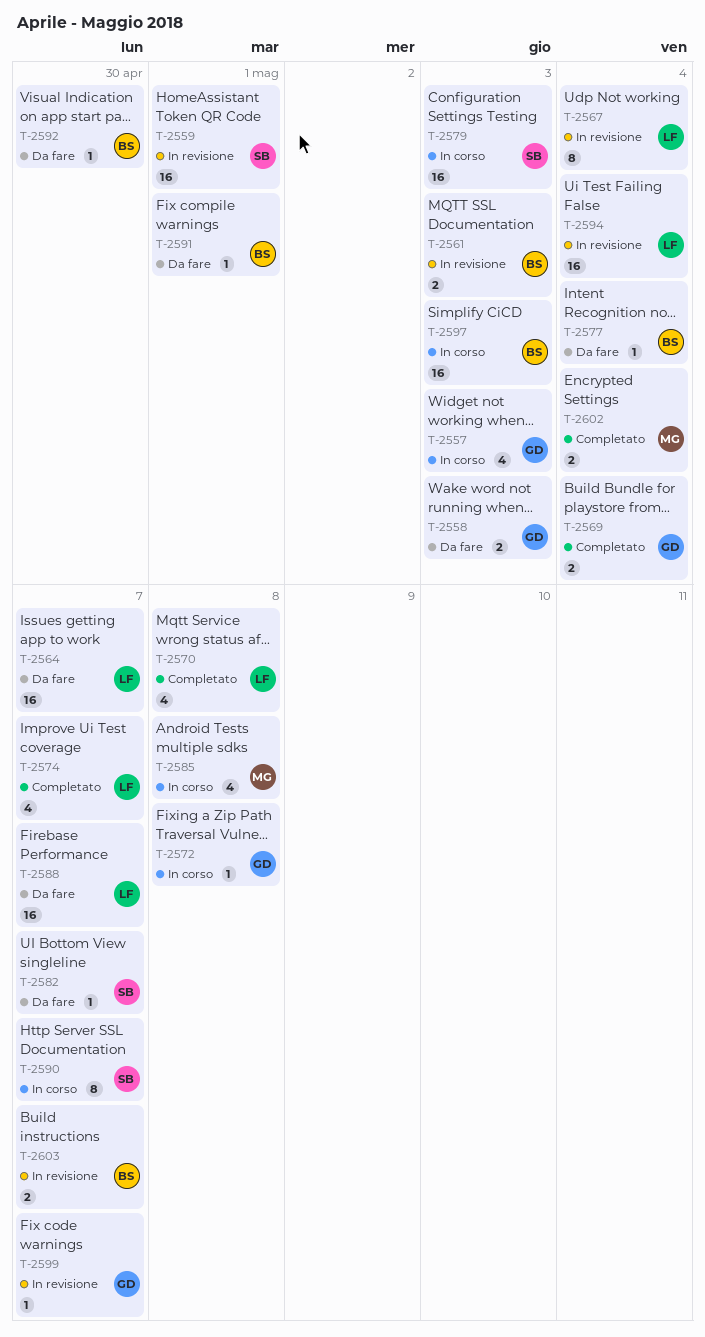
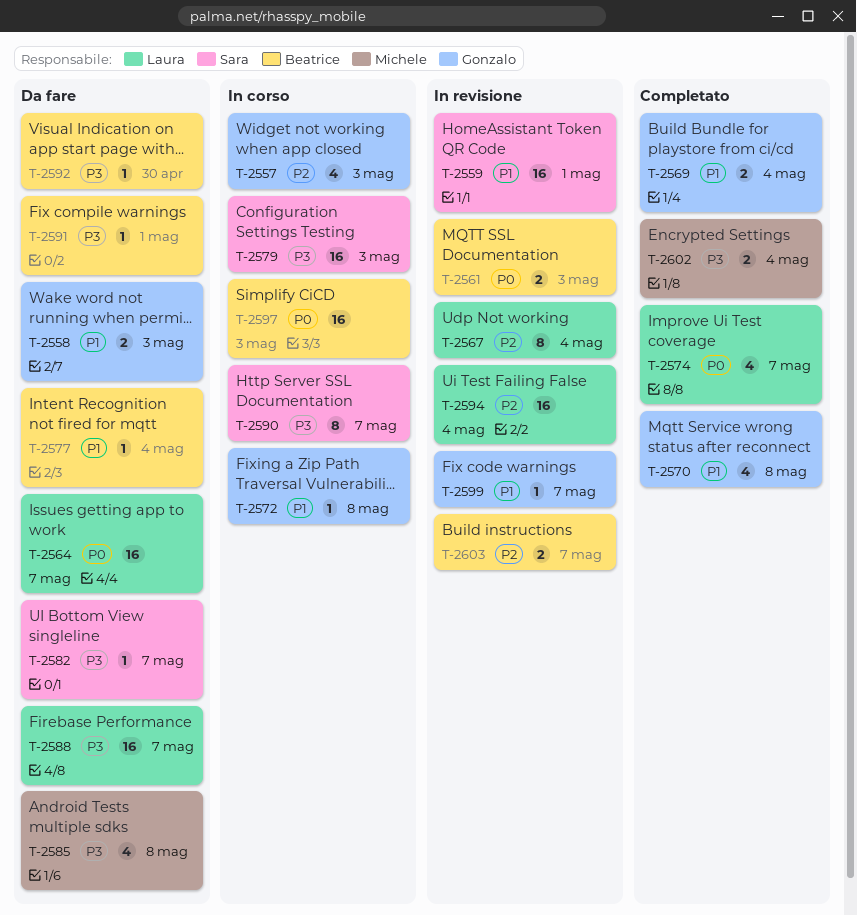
T-2570, owner: Laura -> Gonzalo
T-2585, status: In corso -> Da fare

